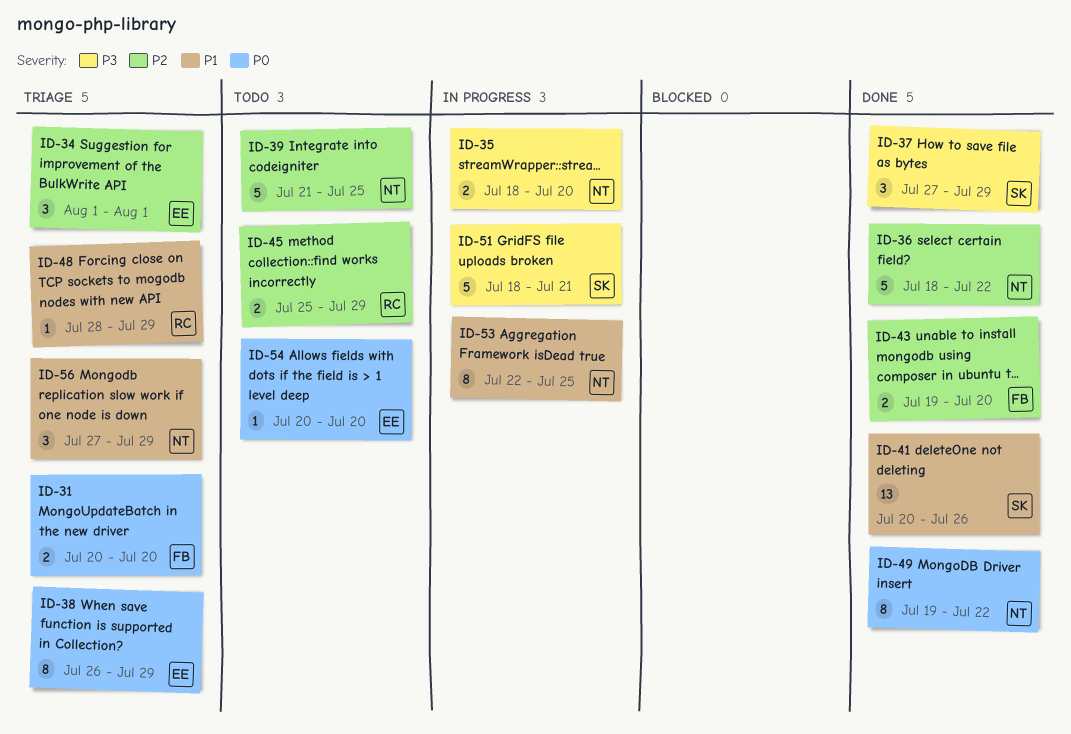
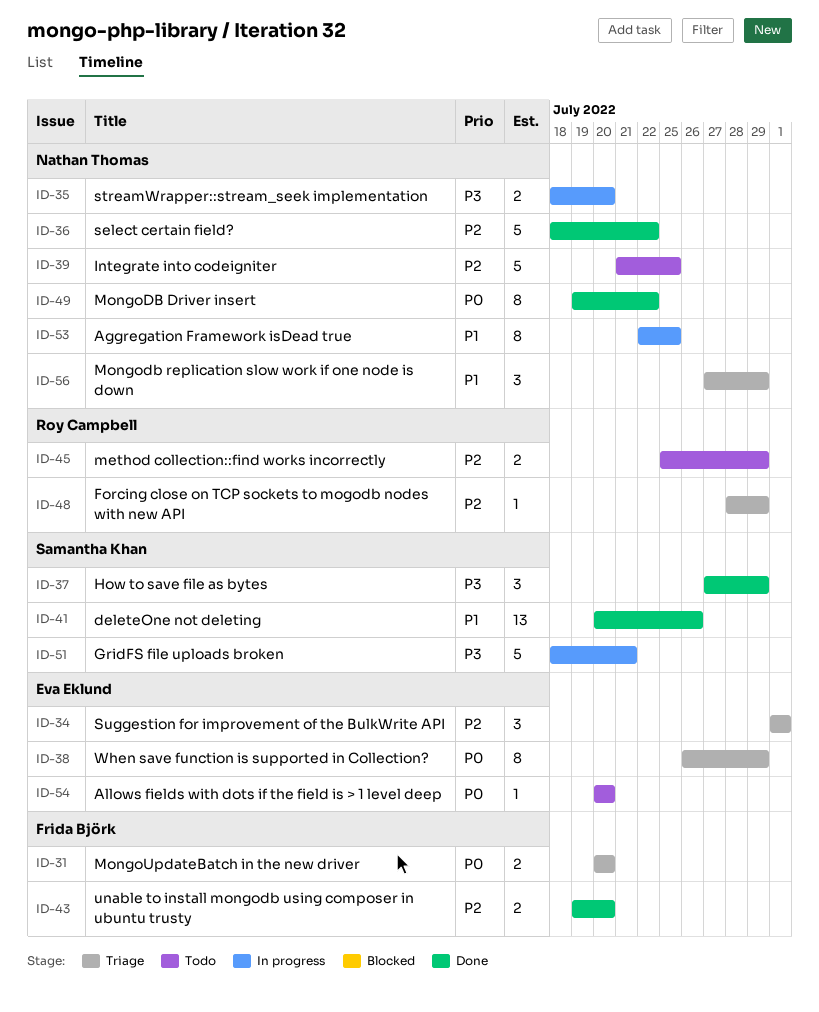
ID-48, priority: P1 -> P2

